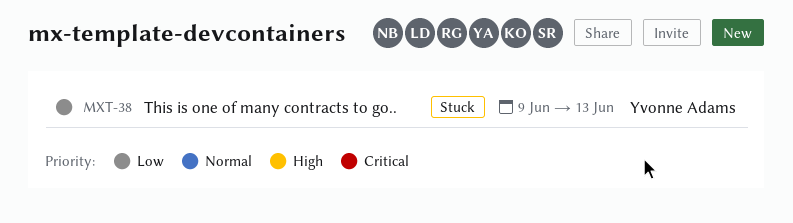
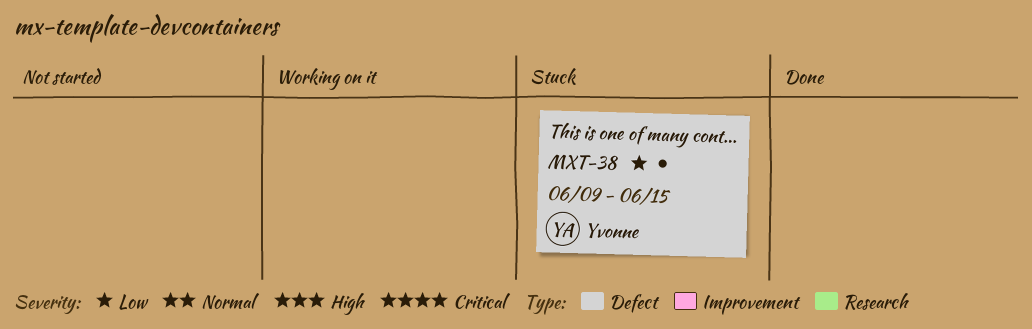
MXT-38, due: Jun 13 -> Jun 15

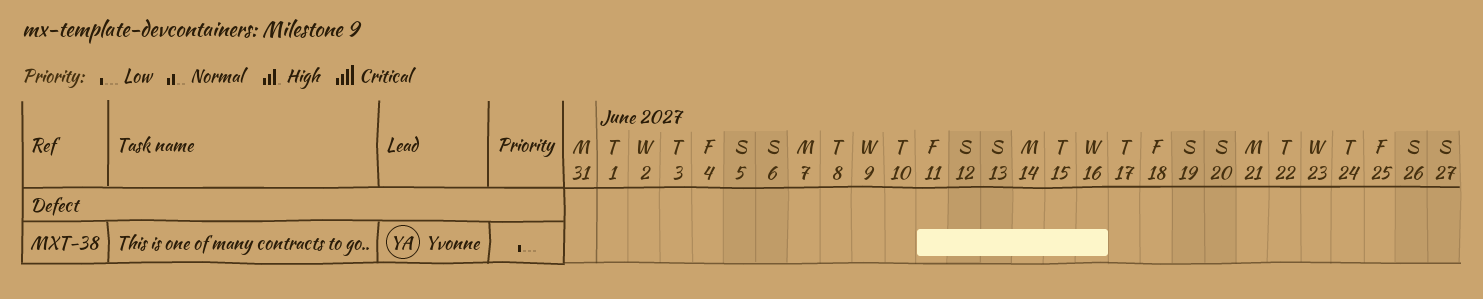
MXT-38, start: Jun 9 -> Jun 11
MXT-38, due: Jun 15 -> Jun 16

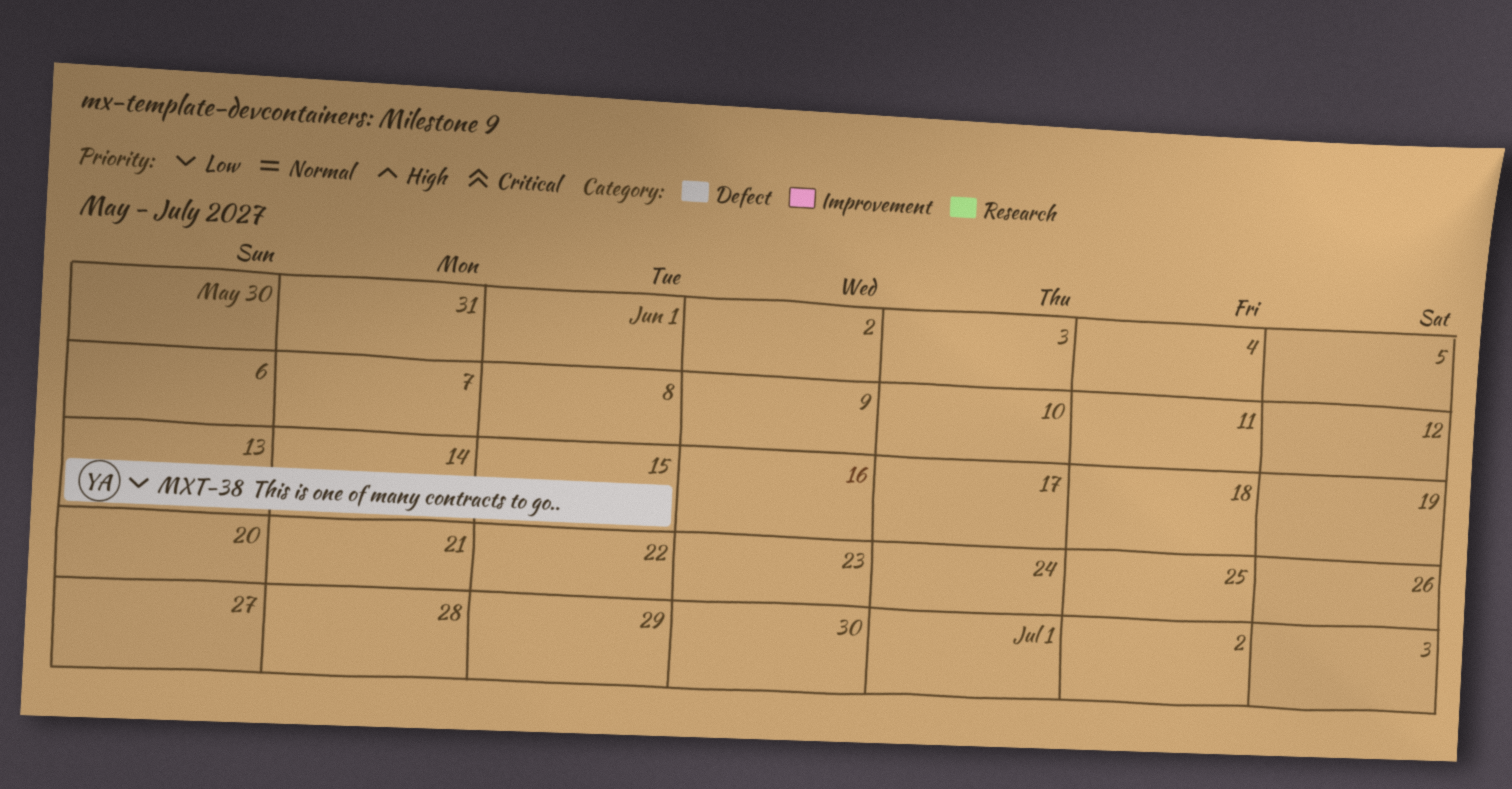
MXT-38, start: Jun 11 -> Jun 13
MXT-38, due: Jun 16 -> Jun 15

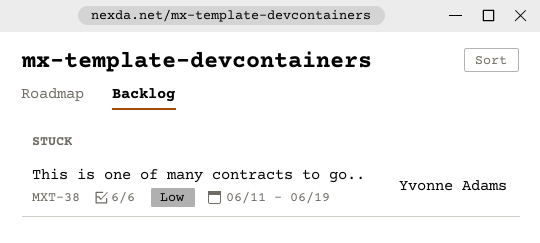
MXT-38, start: Jun 13 -> Jun 11
MXT-38, due: Jun 15 -> Jun 19

